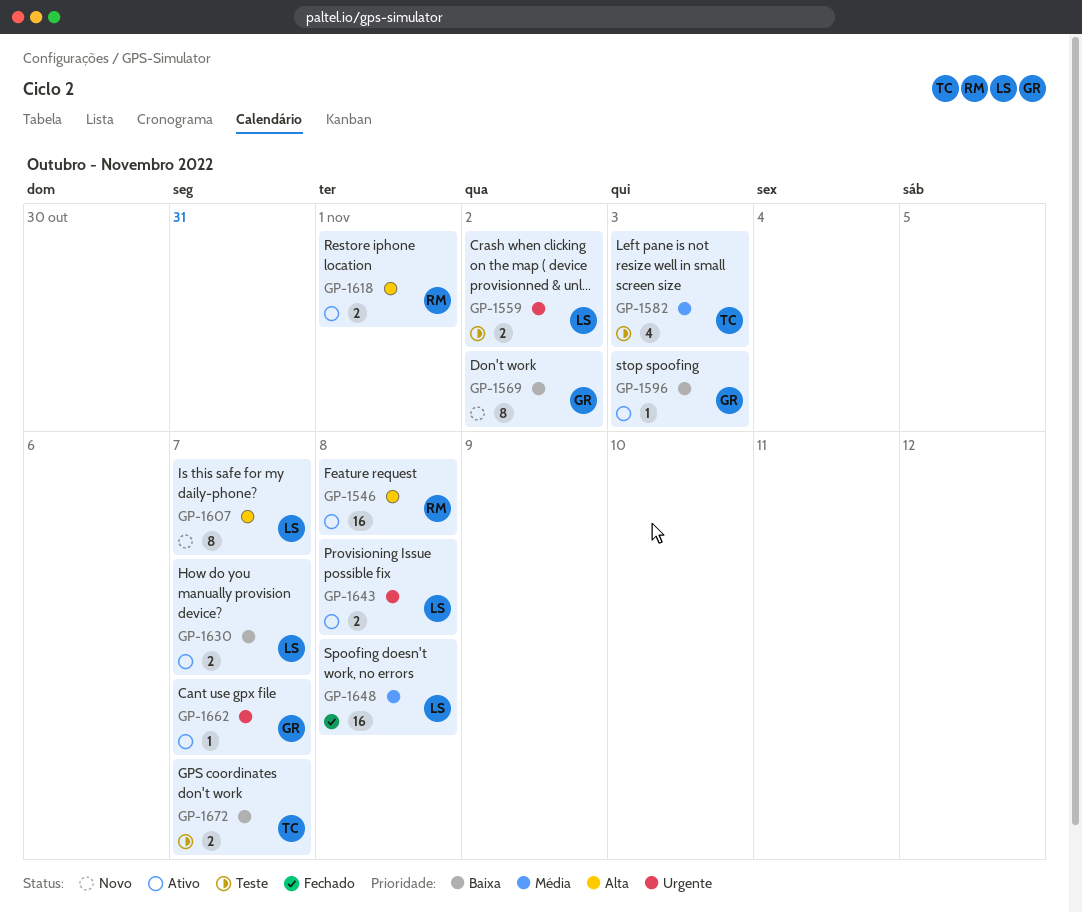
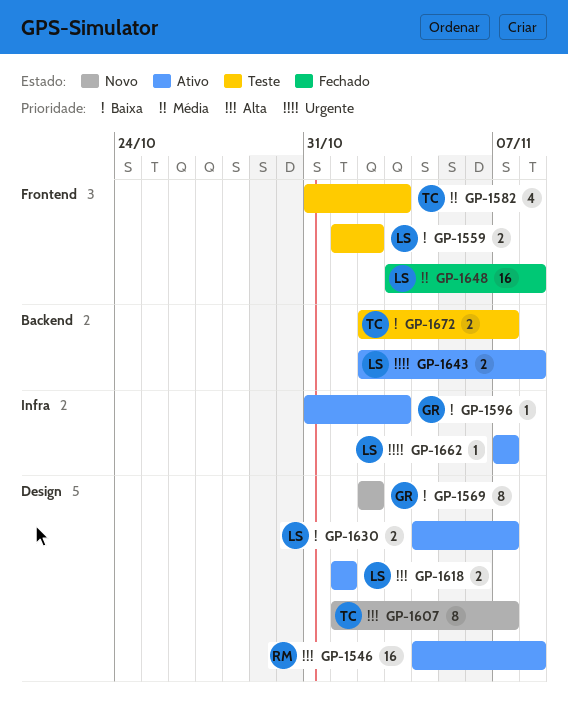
GP-1559, priority: Urgente -> Baixa
GP-1607, owner: LS -> TC
GP-1618, owner: RM -> LS
GP-1662, owner: GR -> LS

